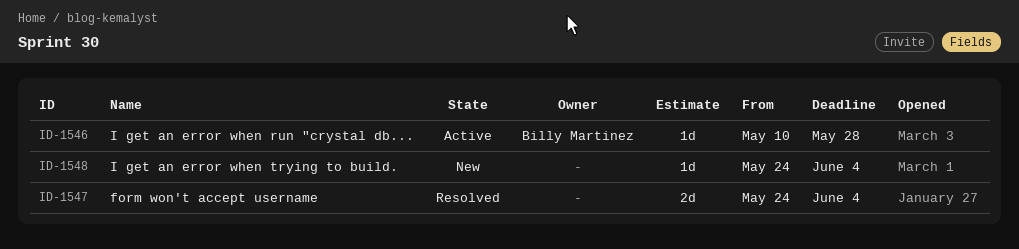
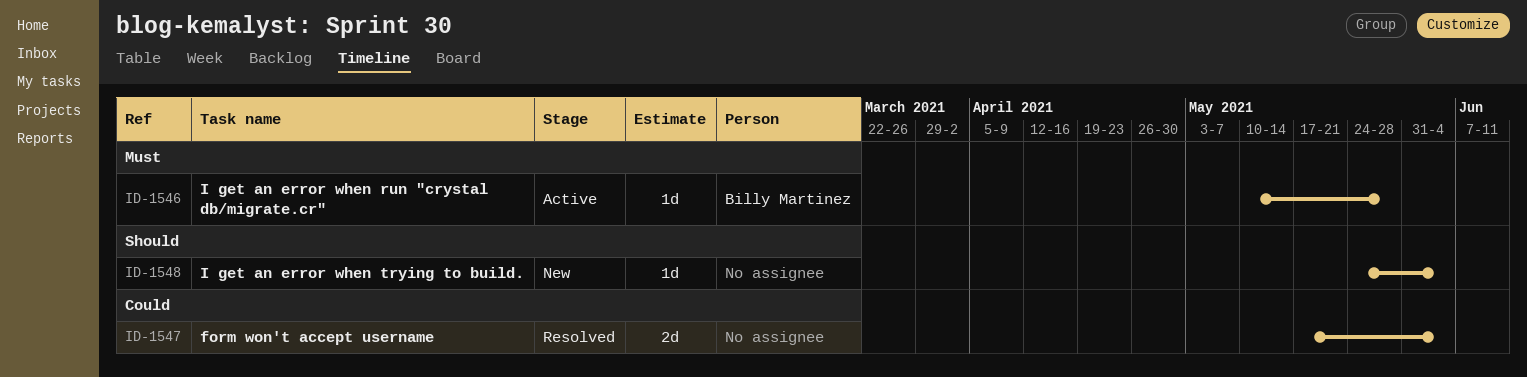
ID-1547, start: May 24 -> May 17

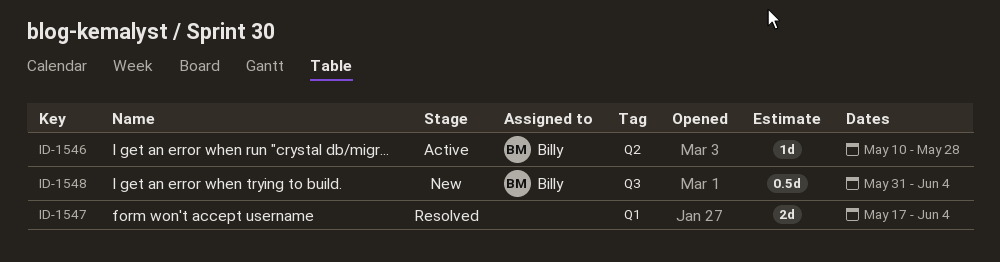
ID-1548, owner: none -> Billy Martinez
ID-1548, estimate: 1d -> 0.5d
ID-1548, start: May 24 -> May 31

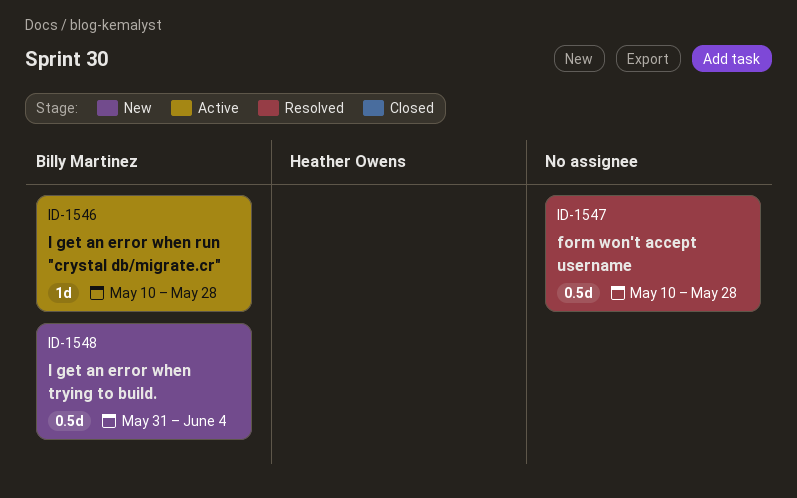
ID-1547, estimate: 2d -> 0.5d
ID-1547, start: May 17 -> May 10
ID-1547, due: Jun 4 -> May 28

